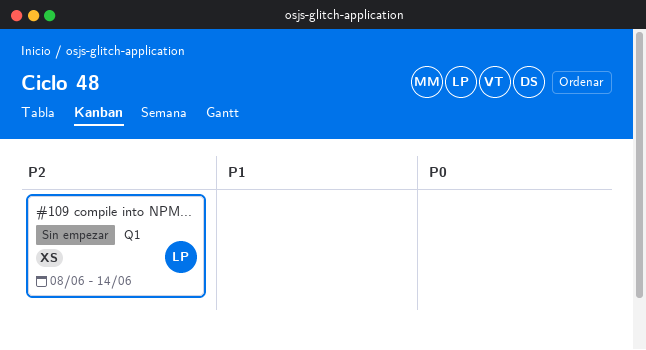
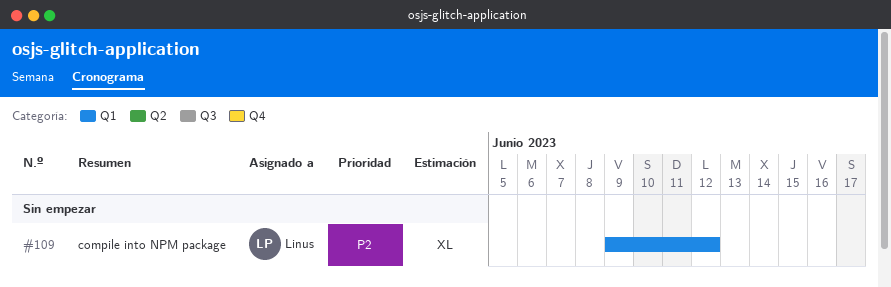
#109, estimate: XS -> XL
#109, start: Jun 8 -> Jun 9
#109, due: Jun 14 -> Jun 12

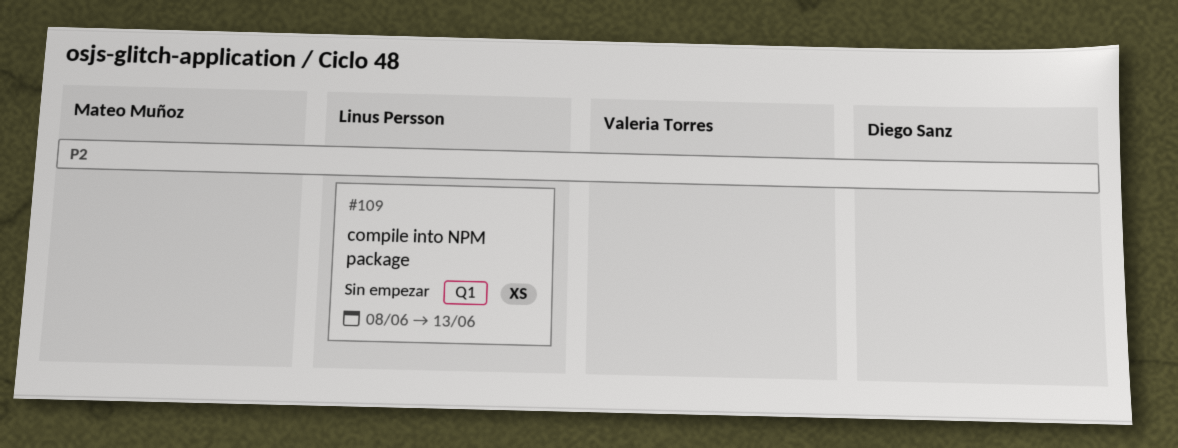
#109, estimate: XL -> XS
#109, start: Jun 9 -> Jun 8
#109, due: Jun 12 -> Jun 13

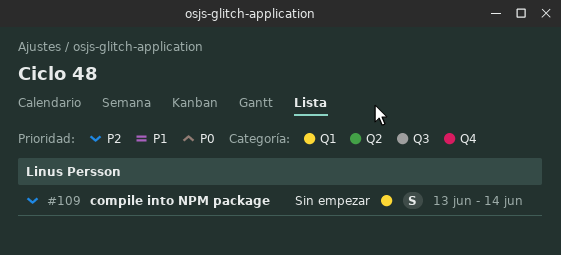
#109, estimate: XS -> S
#109, start: Jun 8 -> Jun 13
#109, due: Jun 13 -> Jun 14

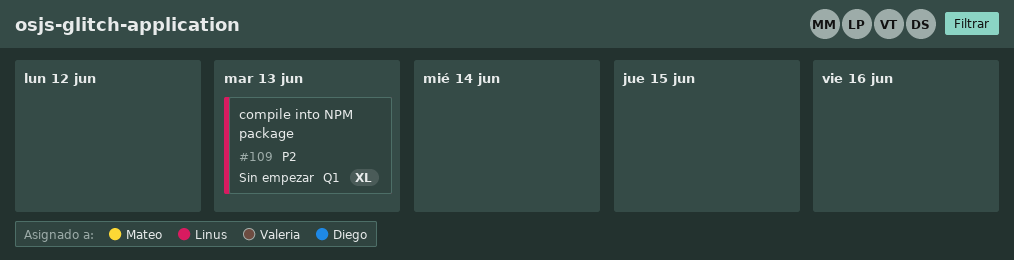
#109, estimate: S -> XL
#109, due: Jun 14 -> Jun 13

